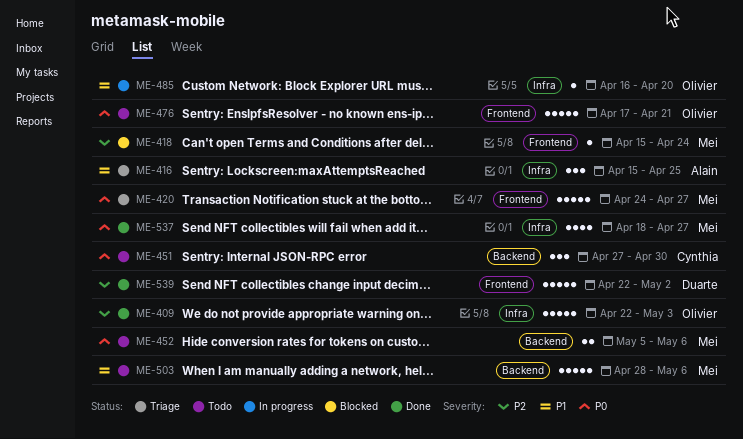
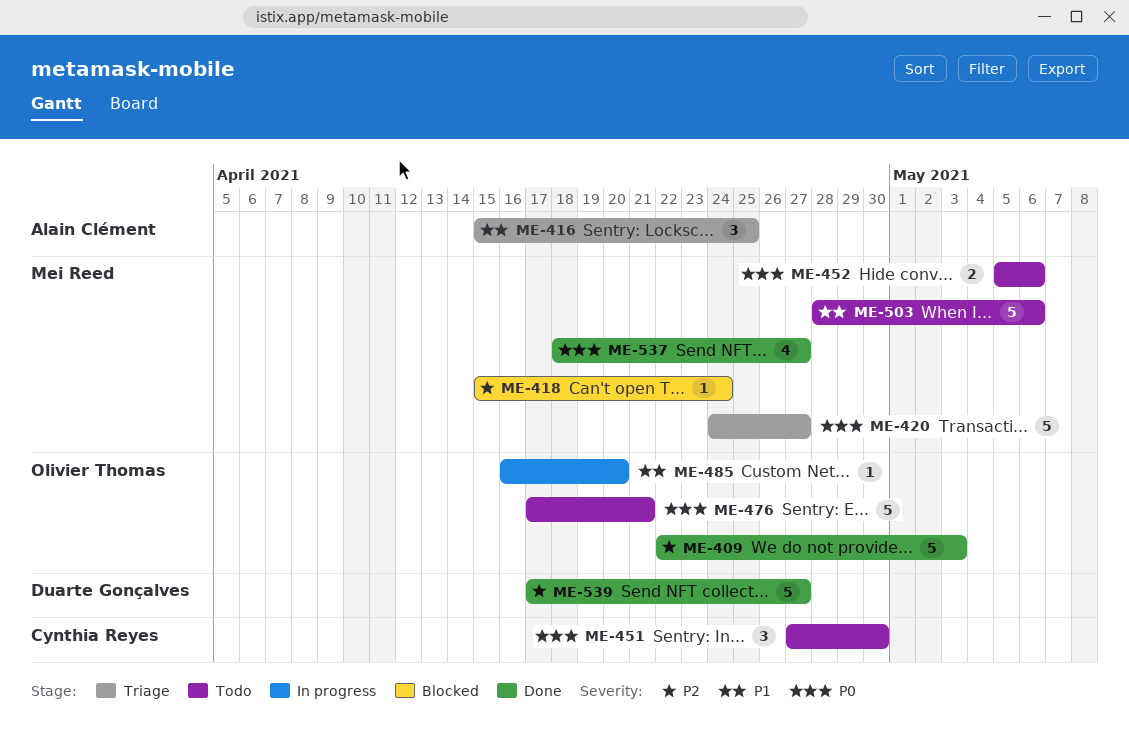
ME-539, start: Apr 22 -> Apr 17
ME-539, due: May 2 -> Apr 27

